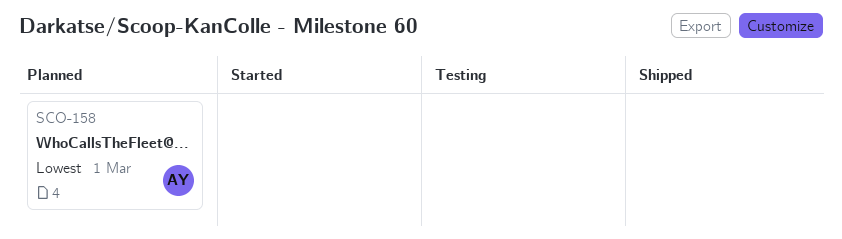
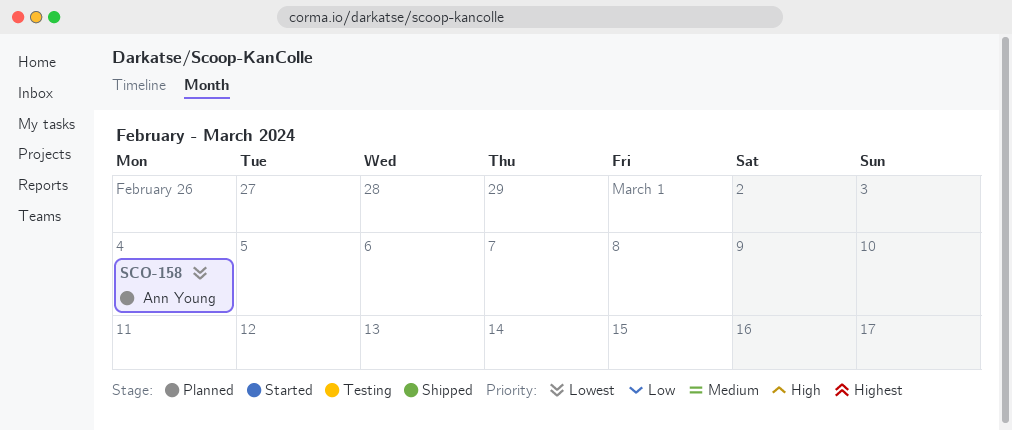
SCO-158, due: Mar 1 -> Mar 4

